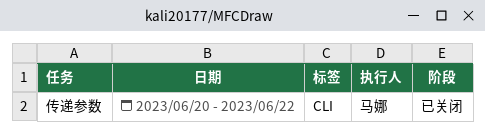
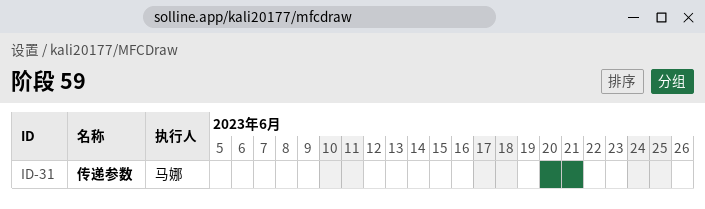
传递参数, due: Jun 22 -> Jun 21

